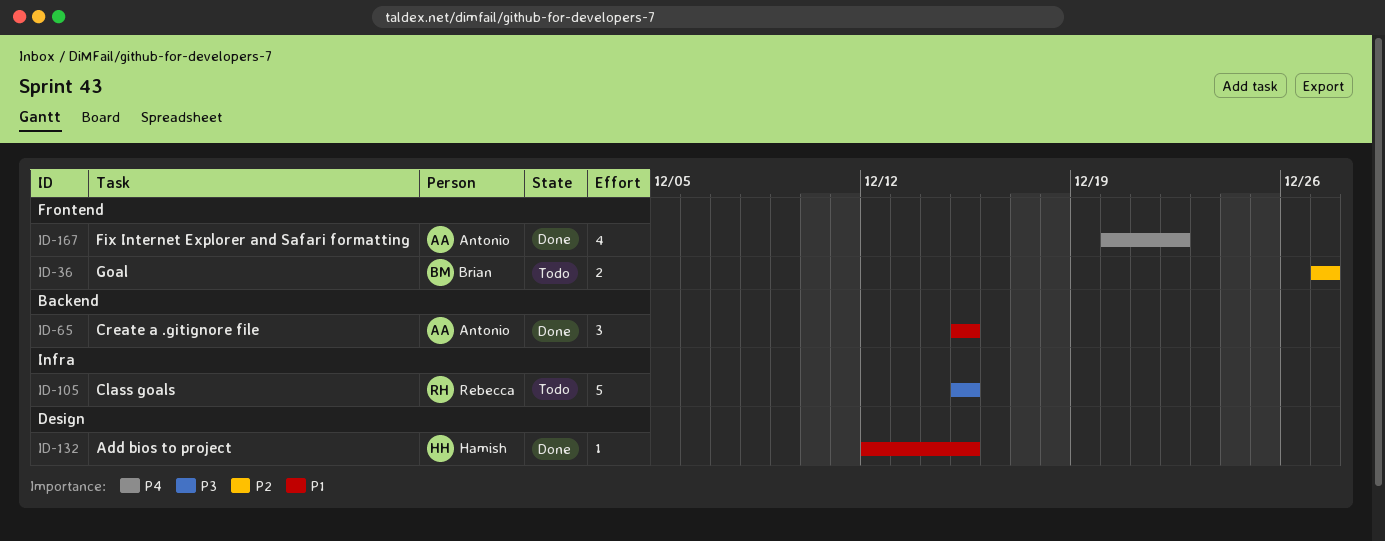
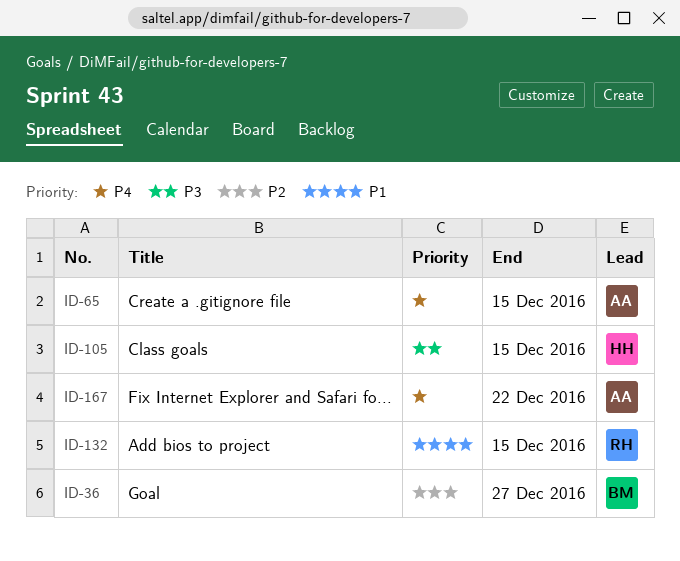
ID-65, priority: P1 -> P4
ID-105, owner: Rebecca -> Hamish
ID-132, owner: Hamish -> Rebecca

